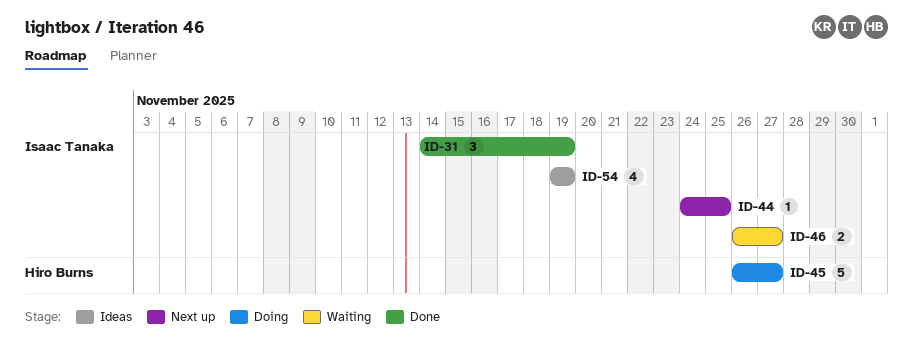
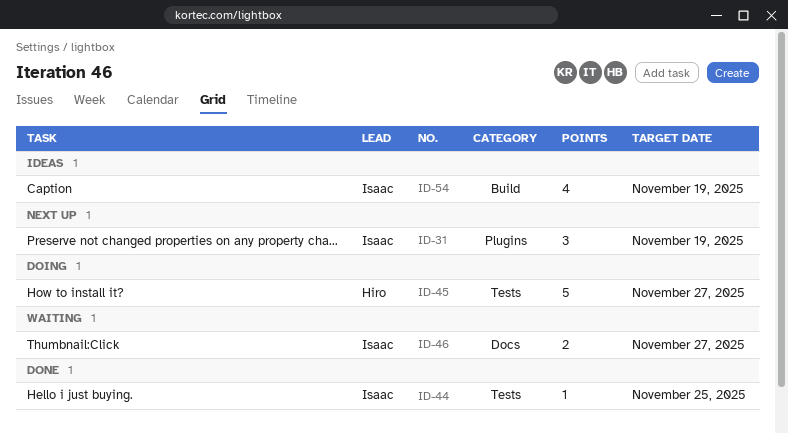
ID-31, status: Done -> Next up
ID-44, status: Next up -> Done

